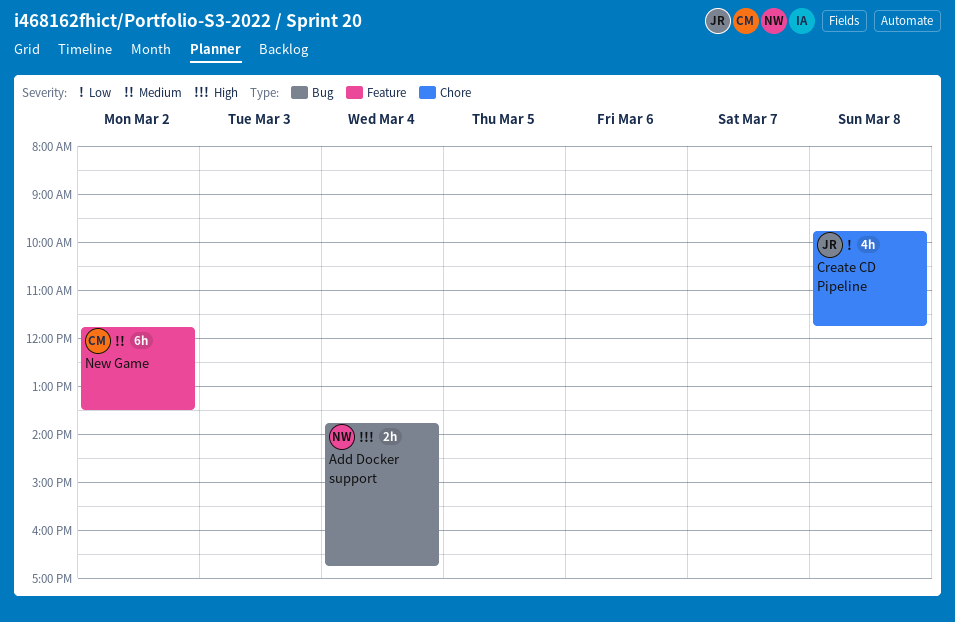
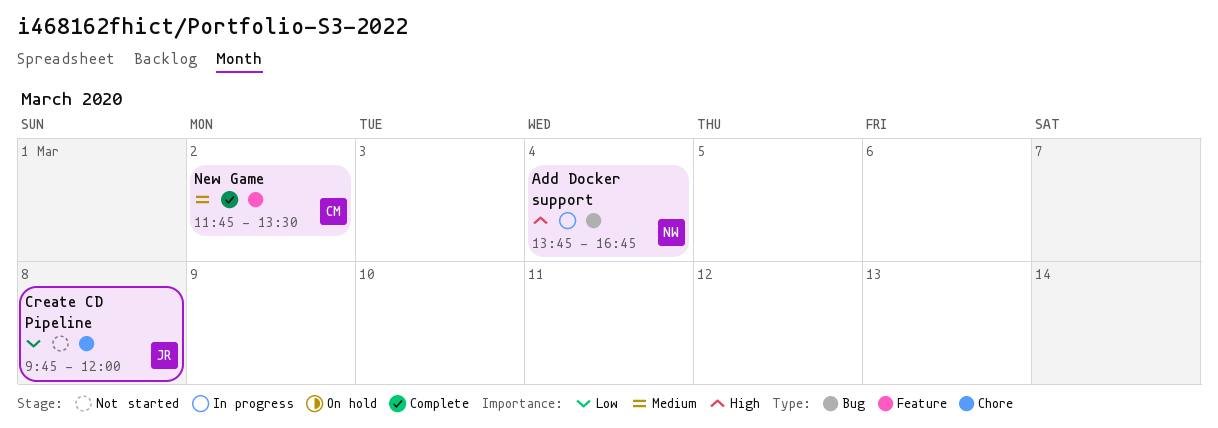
Create CD Pipeline, ends: 11:45 -> 12:00

